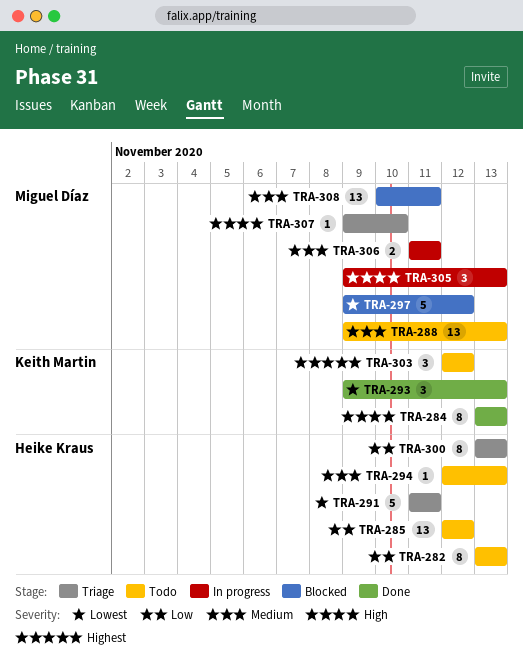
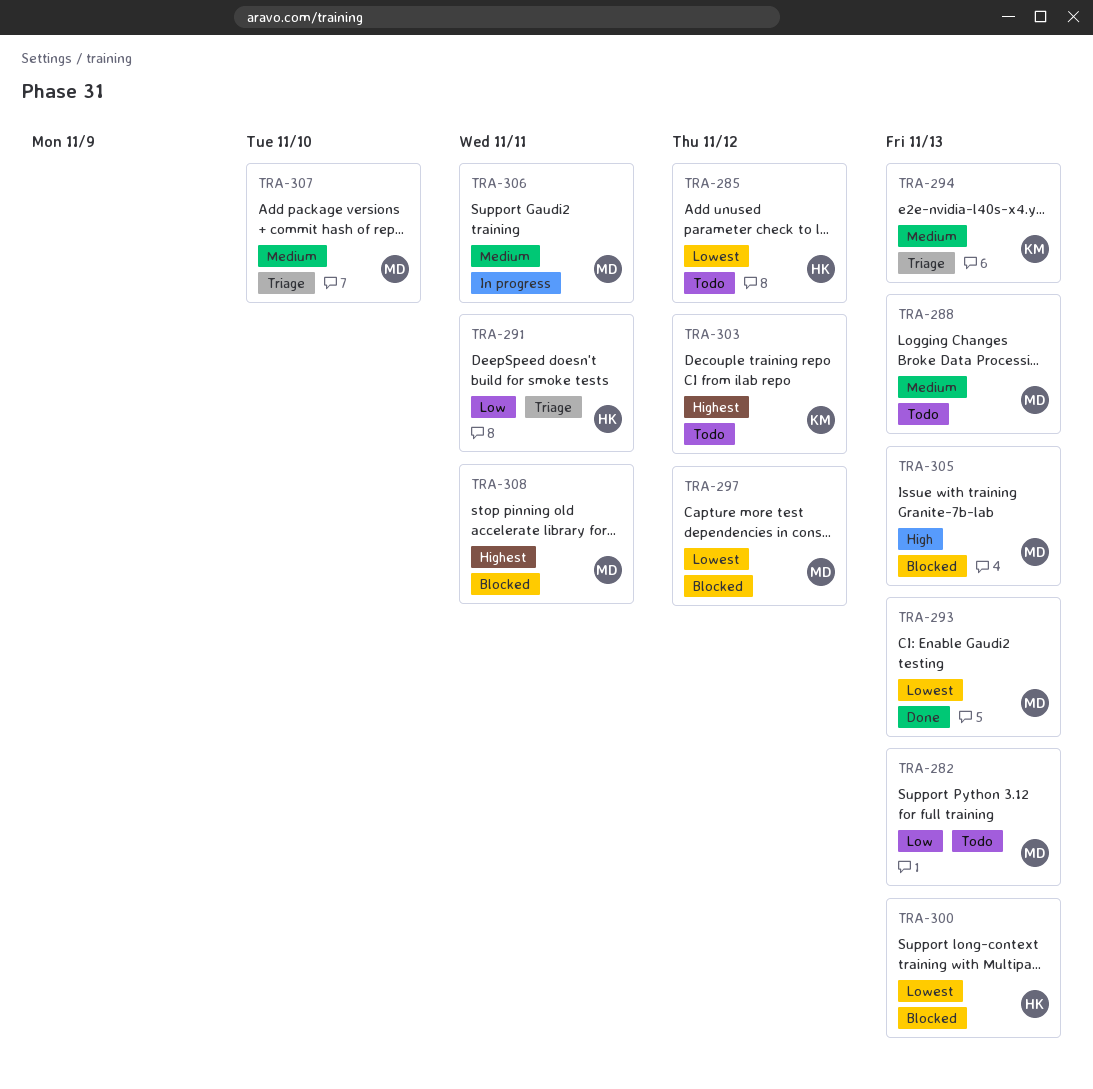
TRA-282, owner: Heike Kraus -> Miguel Díaz
TRA-284: present -> none
TRA-285, priority: Low -> Lowest
TRA-291, priority: Lowest -> Low
TRA-293, owner: Keith Martin -> Miguel Díaz
TRA-294, status: Todo -> Triage
TRA-294, owner: Heike Kraus -> Keith Martin
TRA-300, status: Triage -> Blocked
TRA-300, priority: Low -> Lowest
TRA-305, status: In progress -> Blocked
TRA-307, priority: High -> Medium
TRA-308, priority: Medium -> Highest

